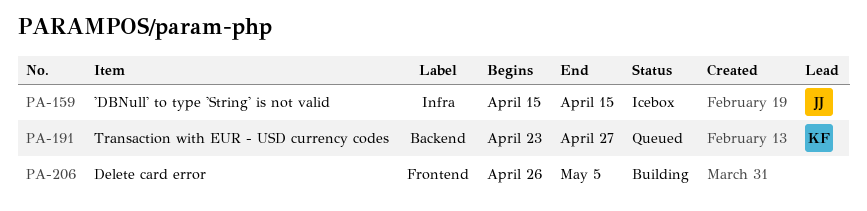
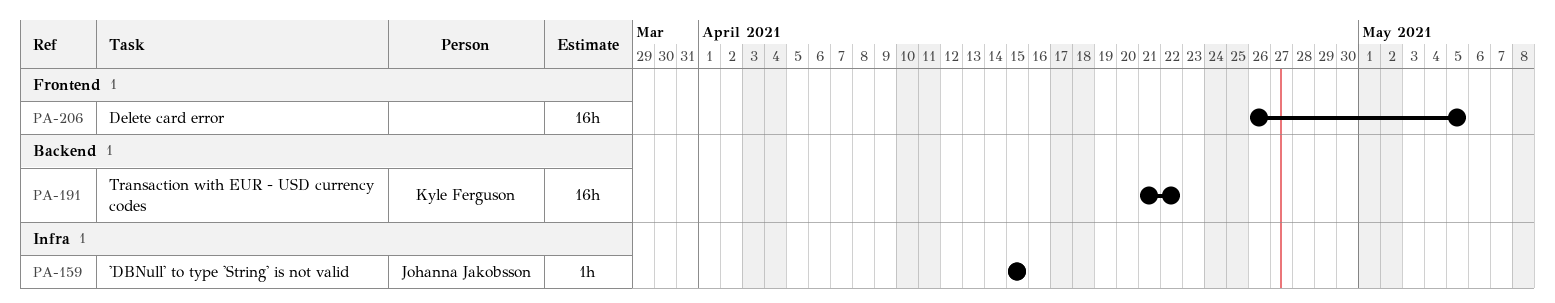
PA-191, start: Apr 23 -> Apr 21
PA-191, due: Apr 27 -> Apr 22

